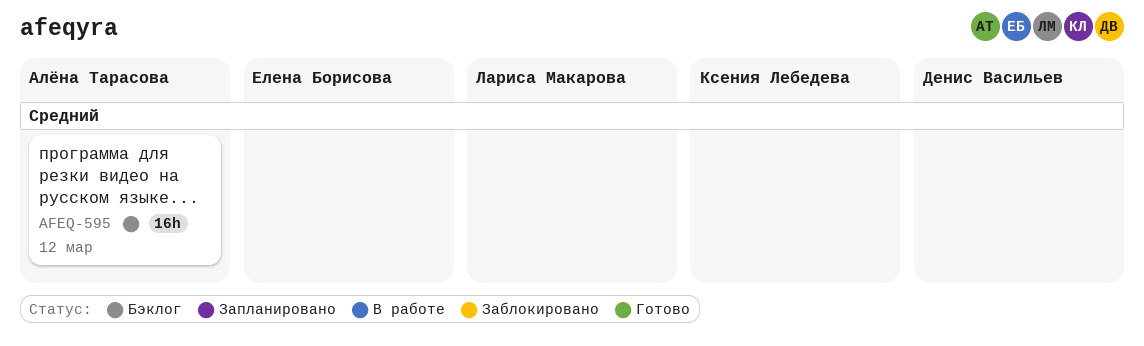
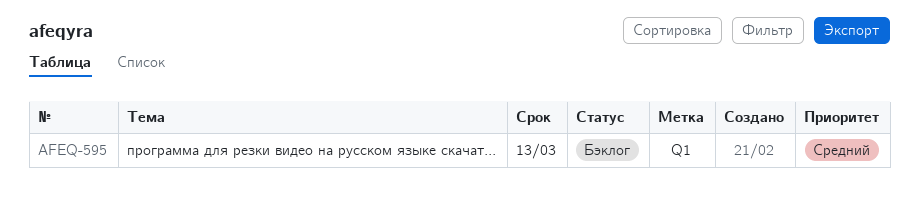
AFEQ-595, due: Mar 12 -> Mar 13

